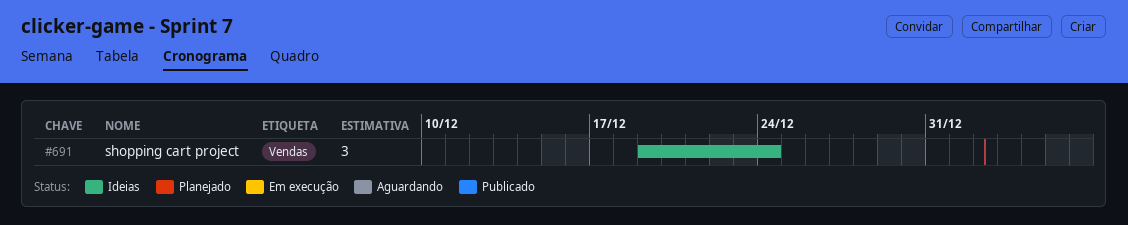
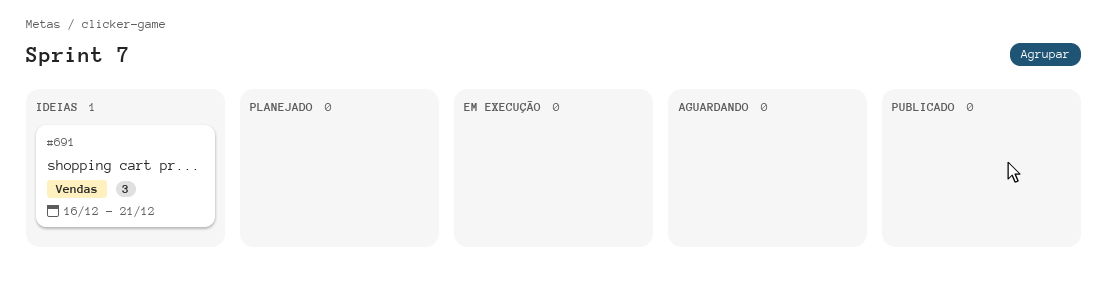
#691, start: Dec 19 -> Dec 16
#691, due: Dec 24 -> Dec 21

